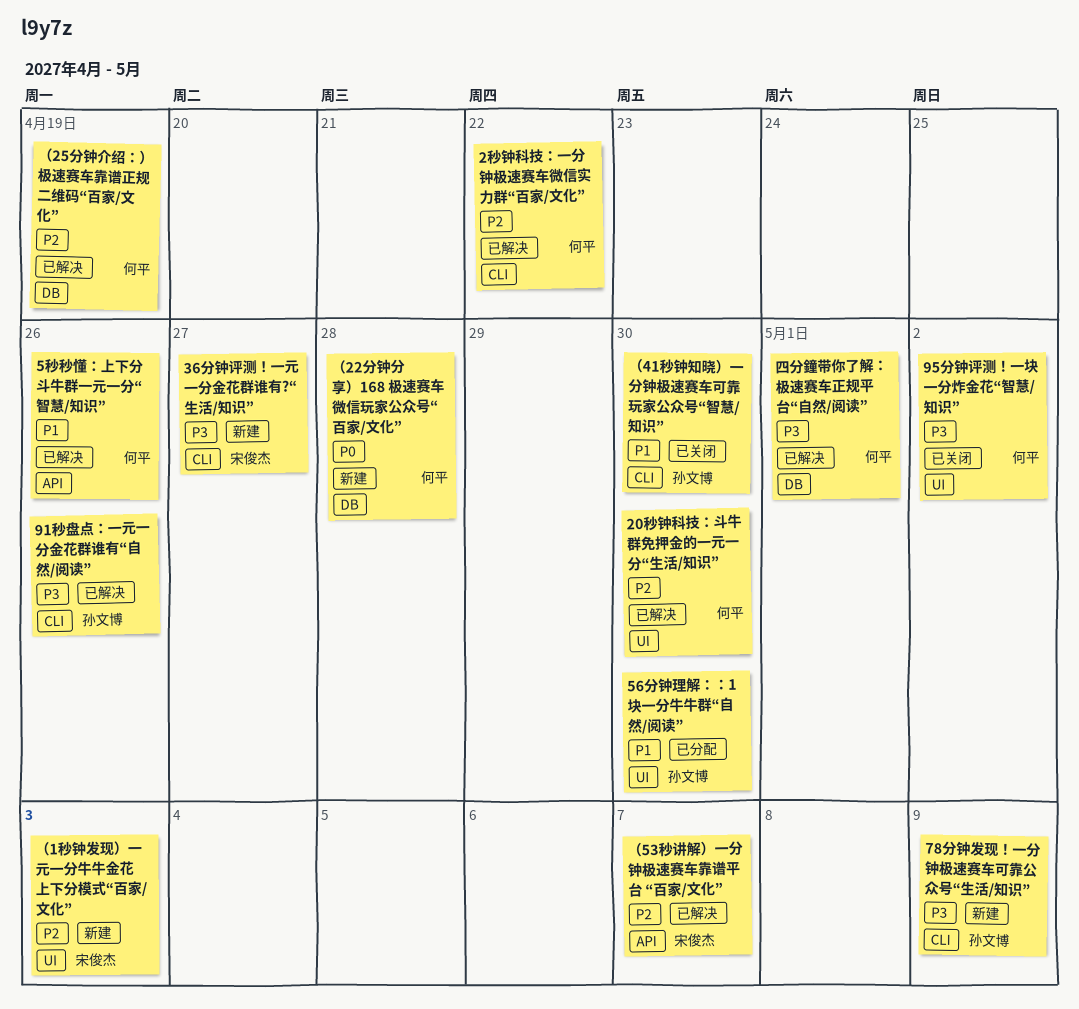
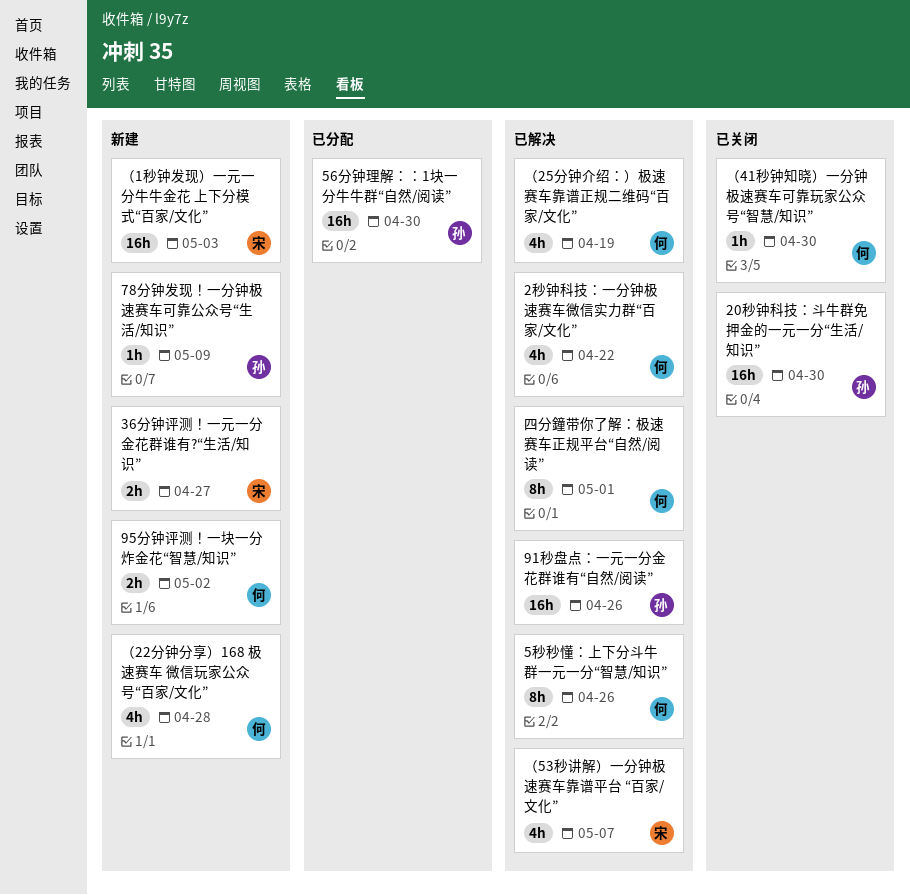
20秒钟科技：斗牛群免押金的一元一分“生活/知识”, status: 已解决 -> 已关闭
20秒钟科技：斗牛群免押金的一元一分“生活/知识”, owner: 何平 -> 孙文博
95分钟评测！一块一分炸金花“智慧/知识”, status: 已关闭 -> 新建
（41秒钟知晓）一分钟极速赛车可靠玩家公众号“智慧/知识”, owner: 孙文博 -> 何平

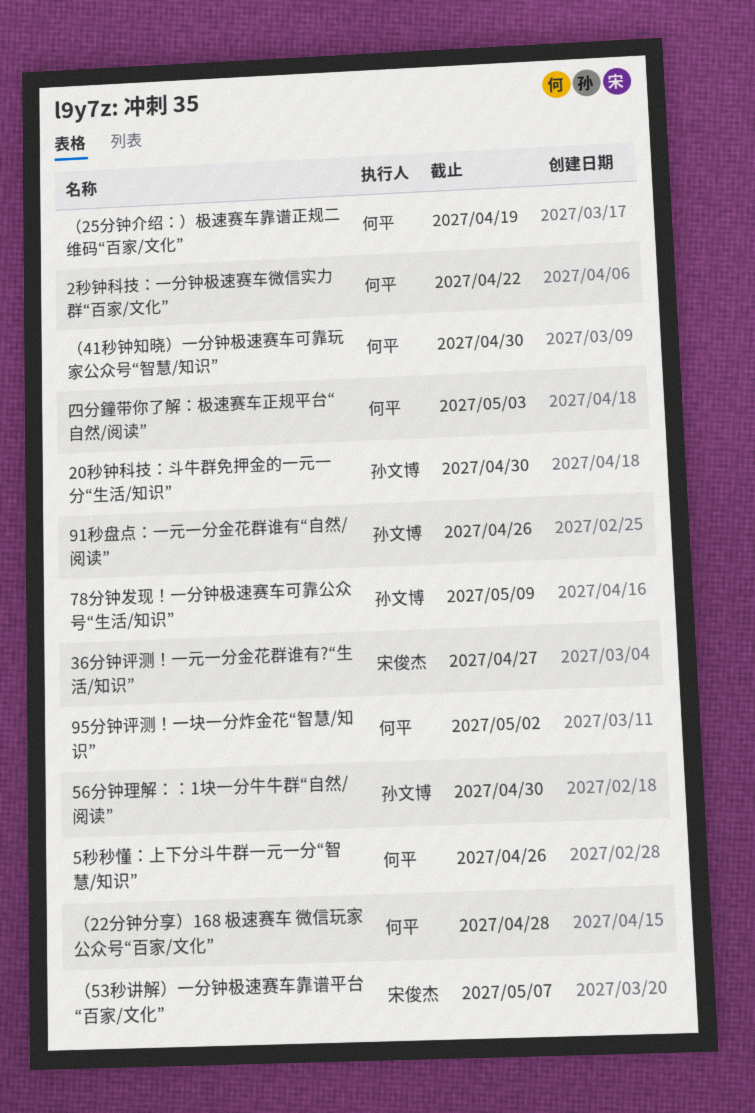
四分鐘带你了解：极速赛车正规平台“自然/阅读”, due: May 1 -> May 3
（1秒钟发现）一元一分牛牛金花 上下分模式“百家/文化”: present -> none

